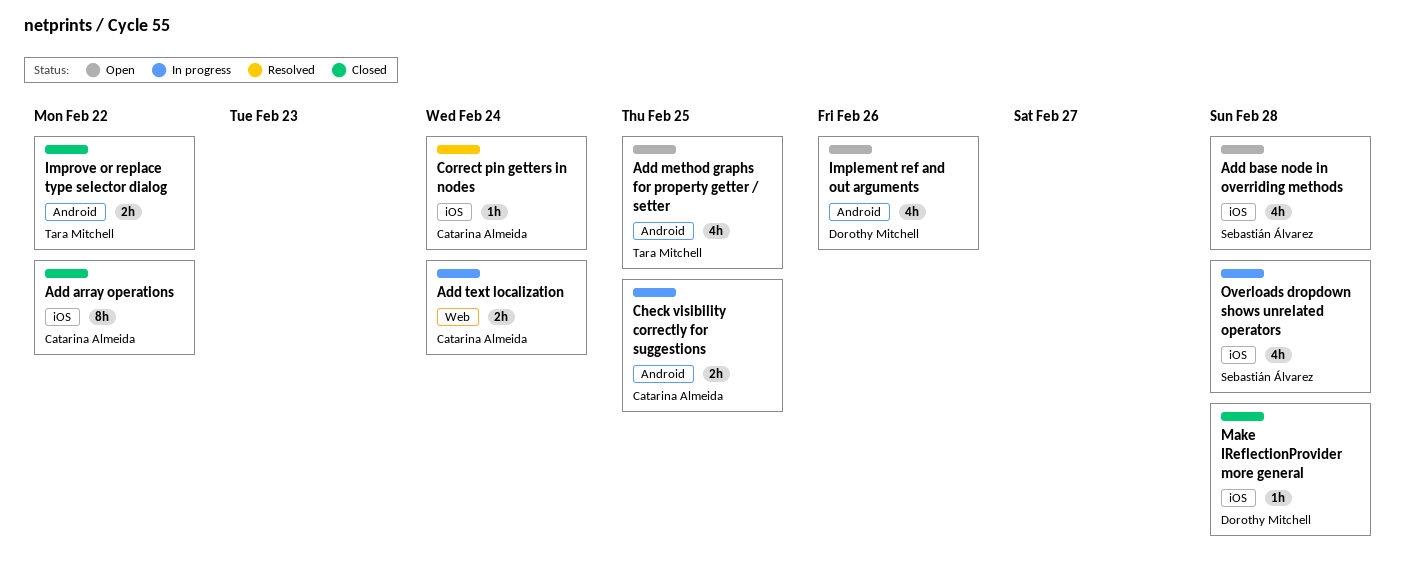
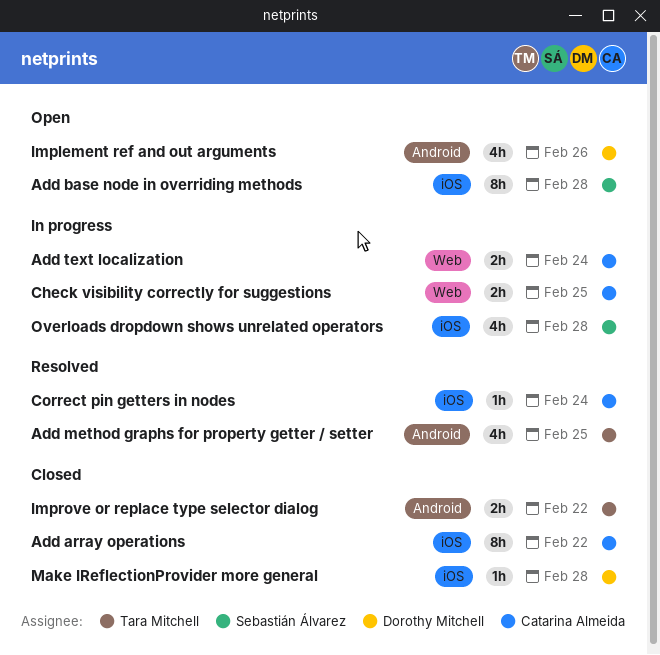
Add base node in overriding methods, estimate: 4h -> 8h
Add method graphs for property getter / setter, status: Open -> Resolved
Check visibility correctly for suggestions, label: Android -> Web

